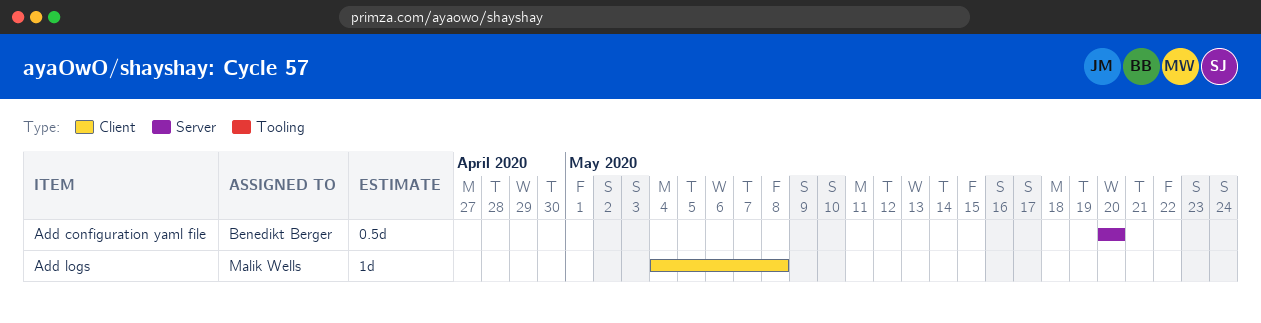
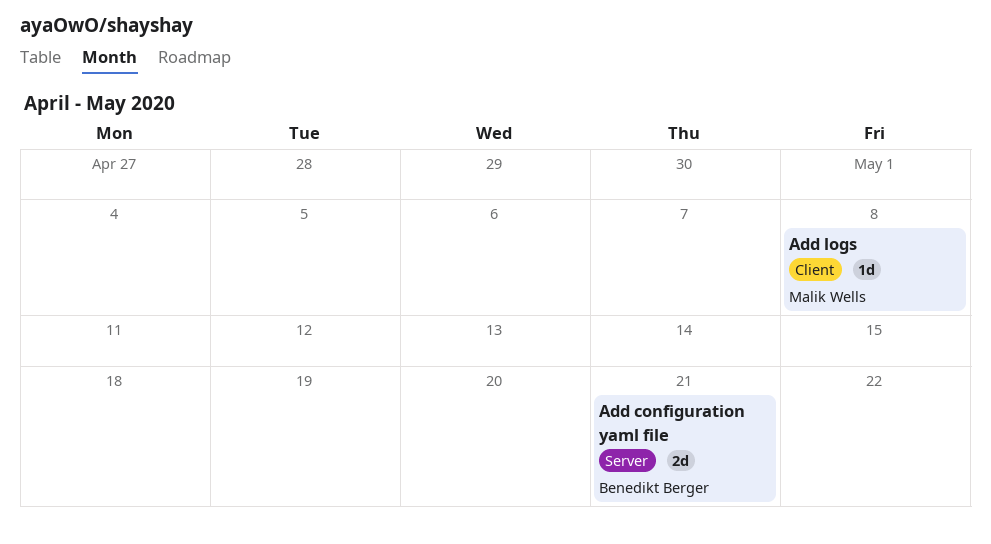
Add configuration yaml file, estimate: 0.5d -> 2d
Add configuration yaml file, due: May 20 -> May 21

